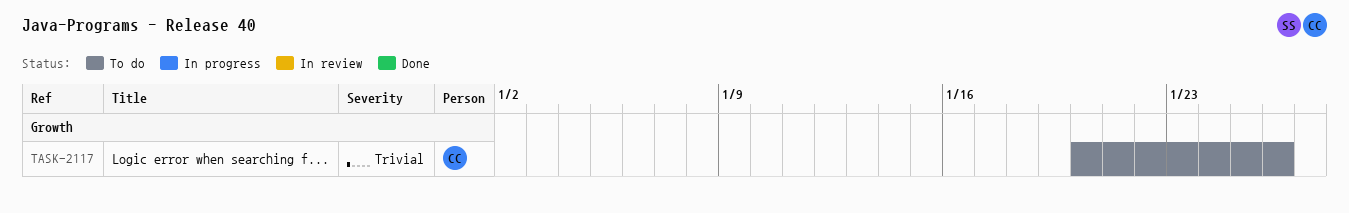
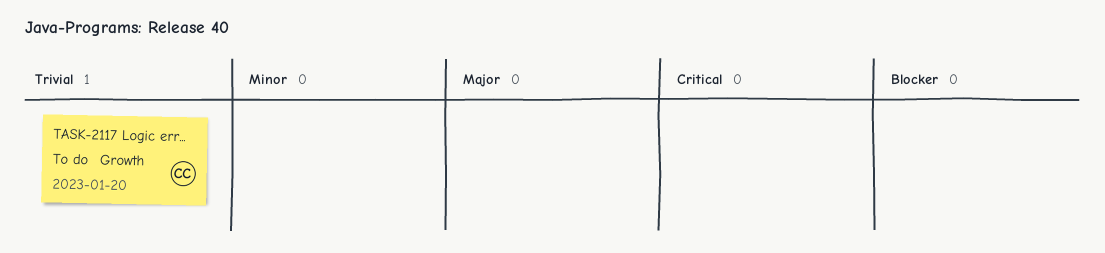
TASK-2117, due: Jan 26 -> Jan 20

